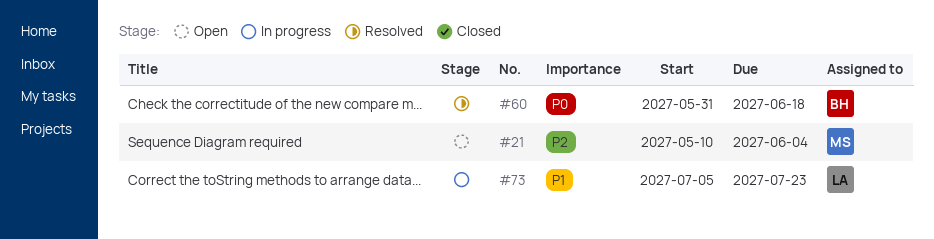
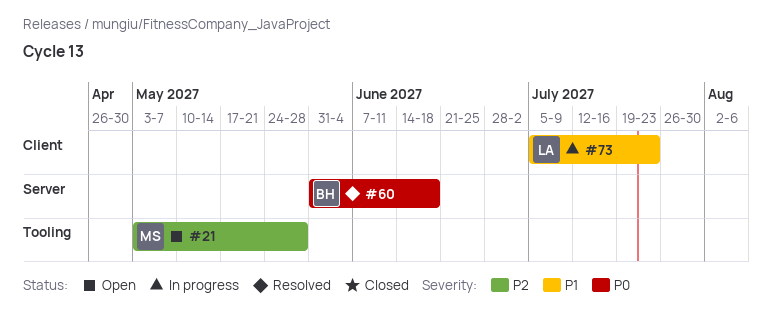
#21, start: May 10 -> May 3
#21, due: Jun 4 -> May 28

